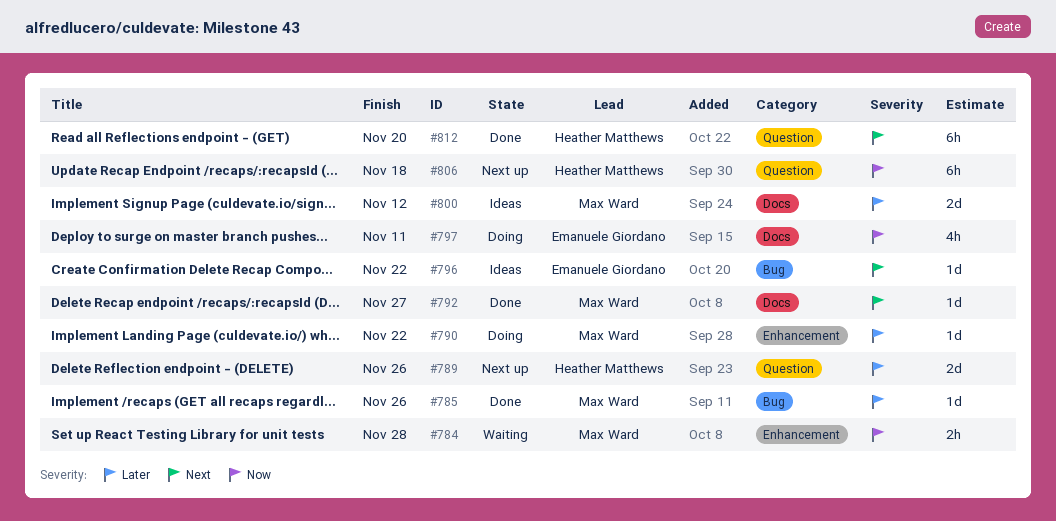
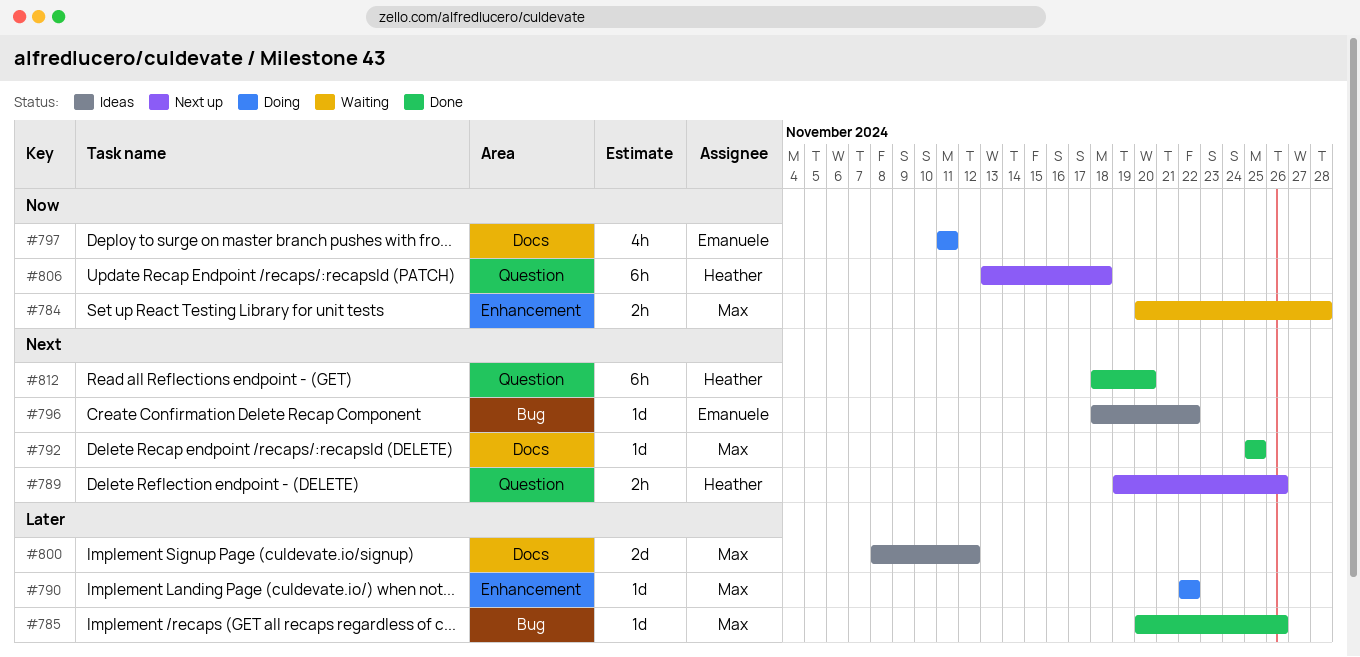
#789, priority: Later -> Next
#789, estimate: 2d -> 2h
#792, due: Nov 27 -> Nov 25

